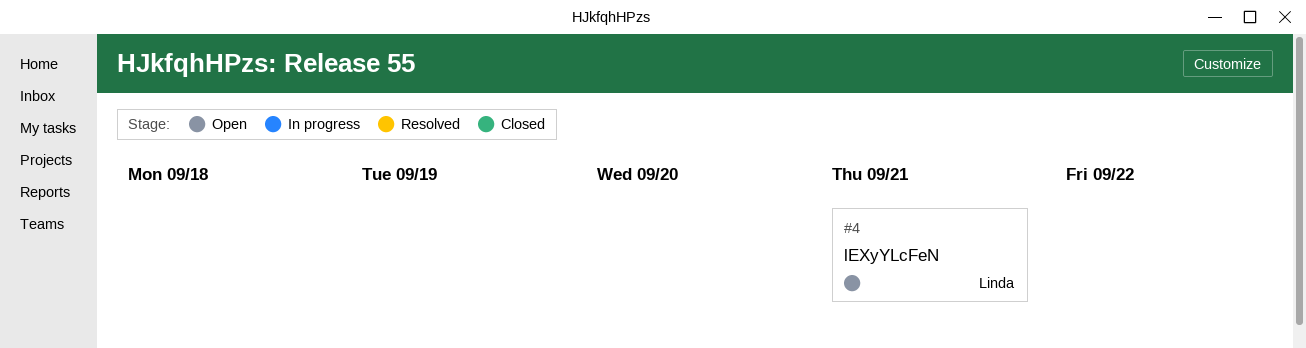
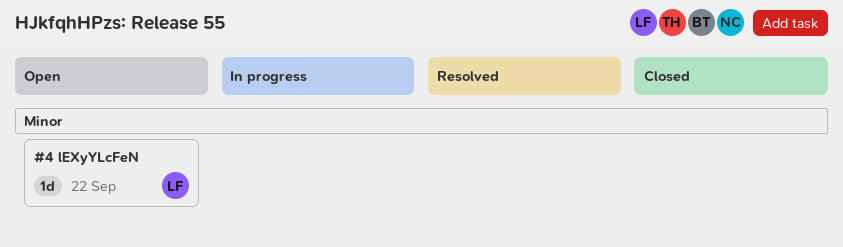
#4, due: Sep 21 -> Sep 22

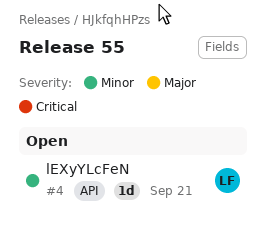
#4, due: Sep 22 -> Sep 21

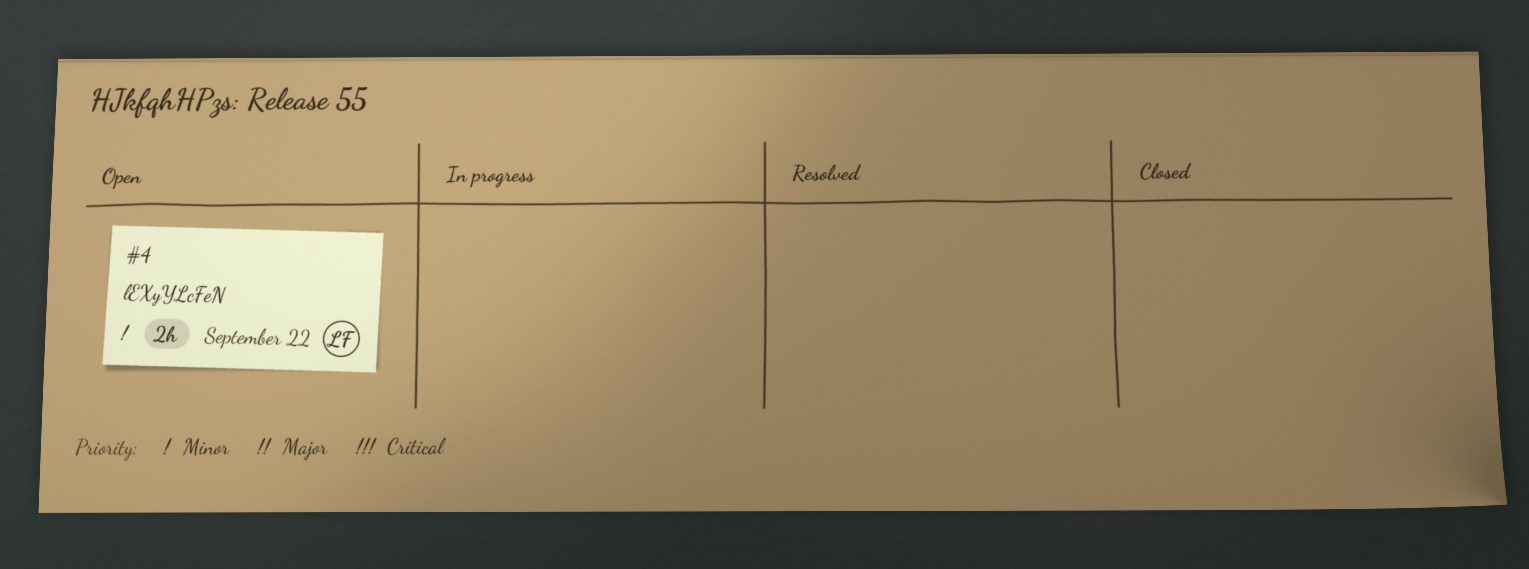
#4, estimate: 1d -> 2h
#4, due: Sep 21 -> Sep 22

